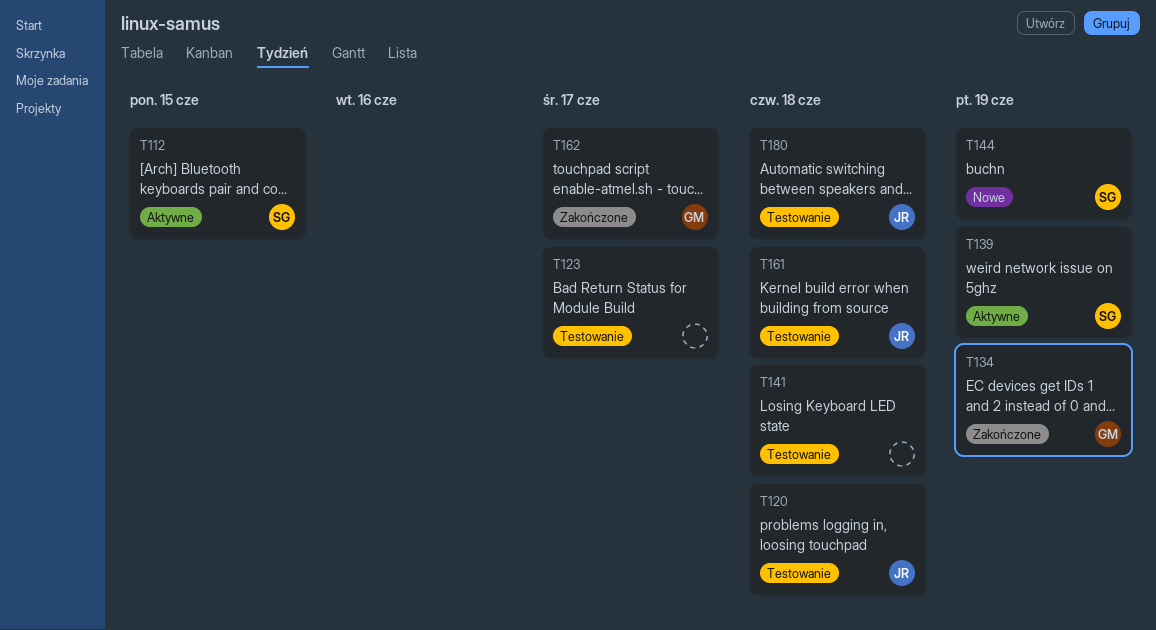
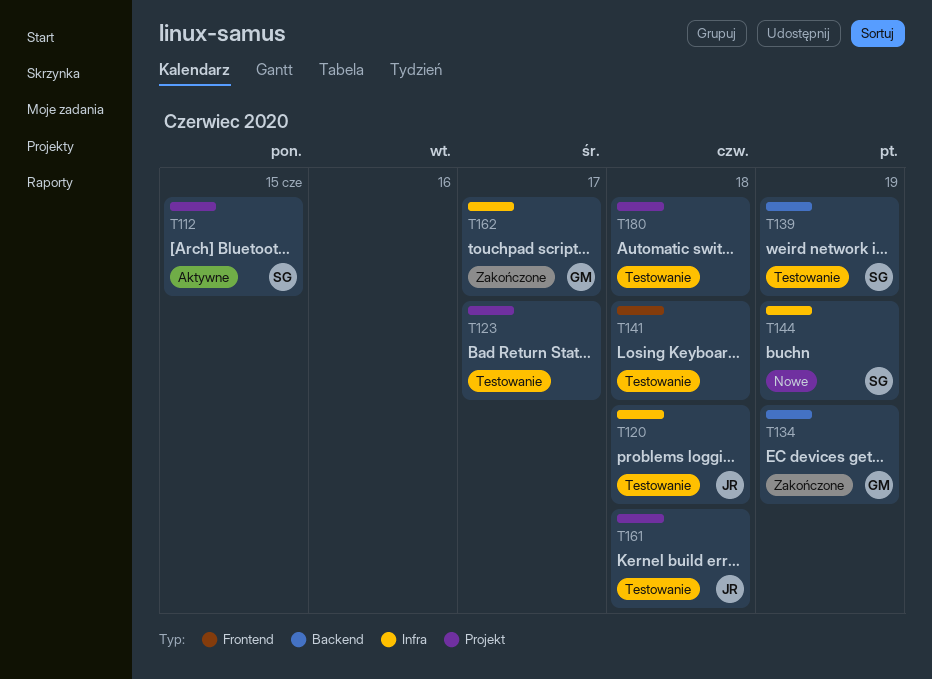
T139, status: Aktywne -> Testowanie
T180, owner: JR -> none

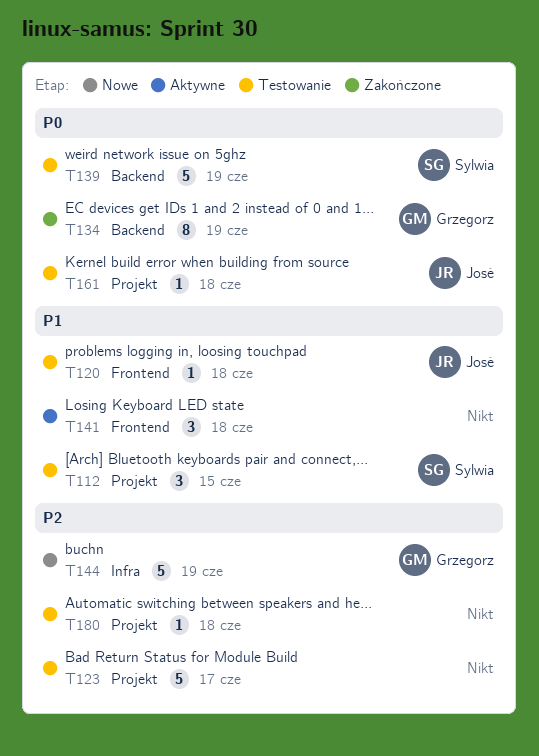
T112, status: Aktywne -> Testowanie
T120, label: Infra -> Frontend
T141, status: Testowanie -> Aktywne
T144, owner: Sylwia -> Grzegorz
T162: present -> none

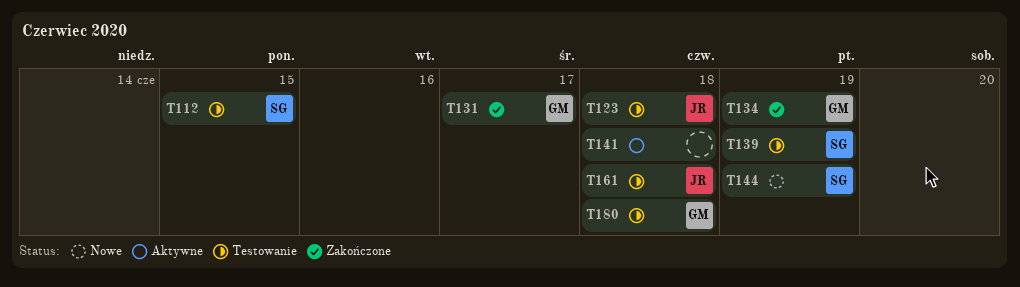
T120: present -> none
T123, owner: none -> José
T123, due: Jun 17 -> Jun 18
T131: none -> present
T144, owner: Grzegorz -> Sylwia
T180, owner: none -> Grzegorz

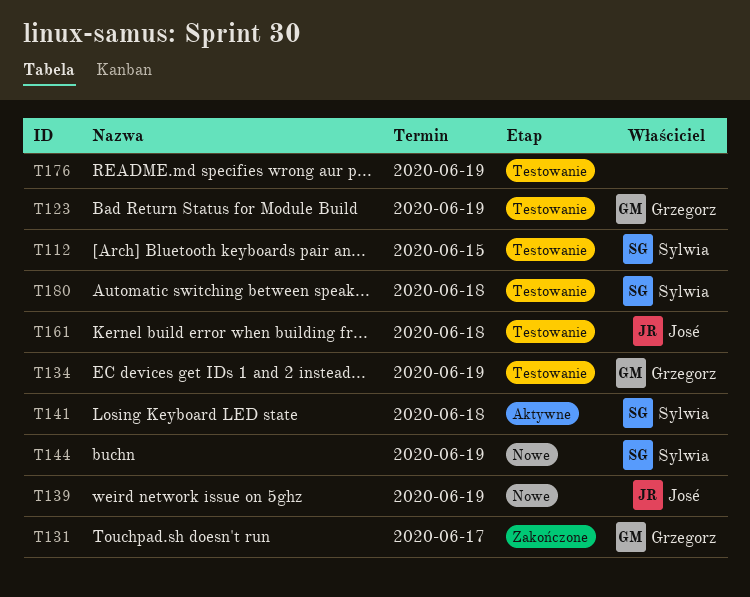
T123, owner: José -> Grzegorz
T123, due: Jun 18 -> Jun 19
T134, status: Zakończone -> Testowanie
T139, status: Testowanie -> Nowe
T139, owner: Sylwia -> José
T141, owner: none -> Sylwia
T176: none -> present
T180, owner: Grzegorz -> Sylwia

